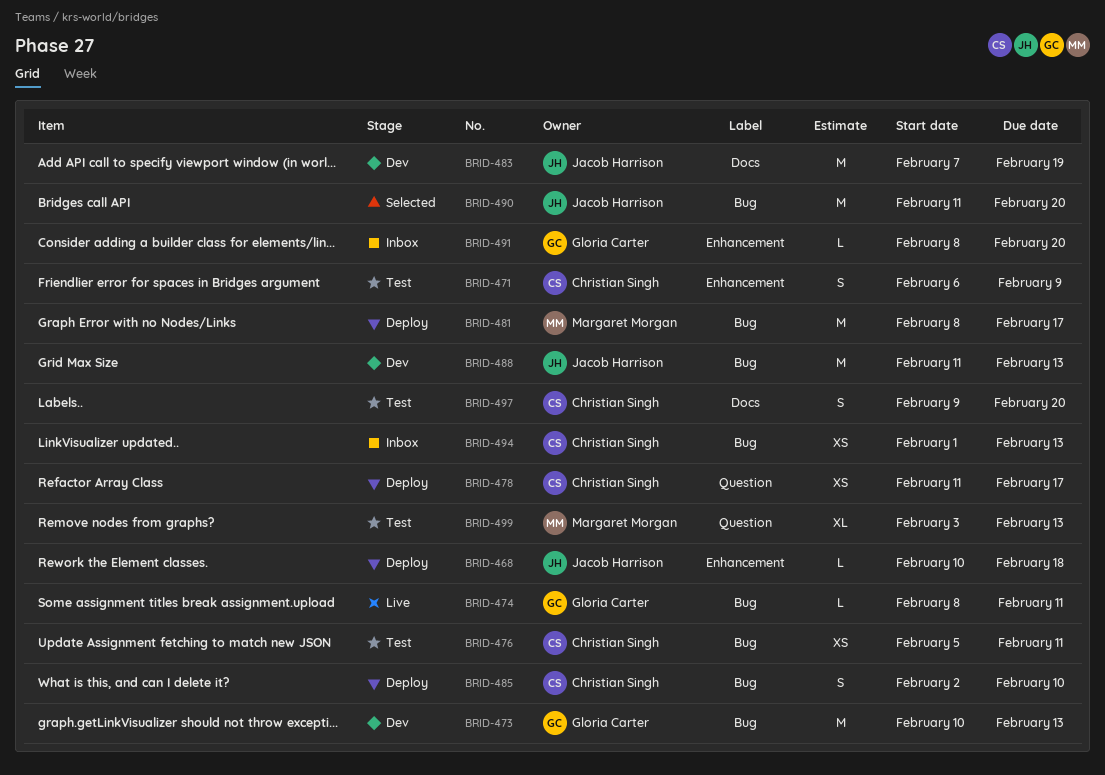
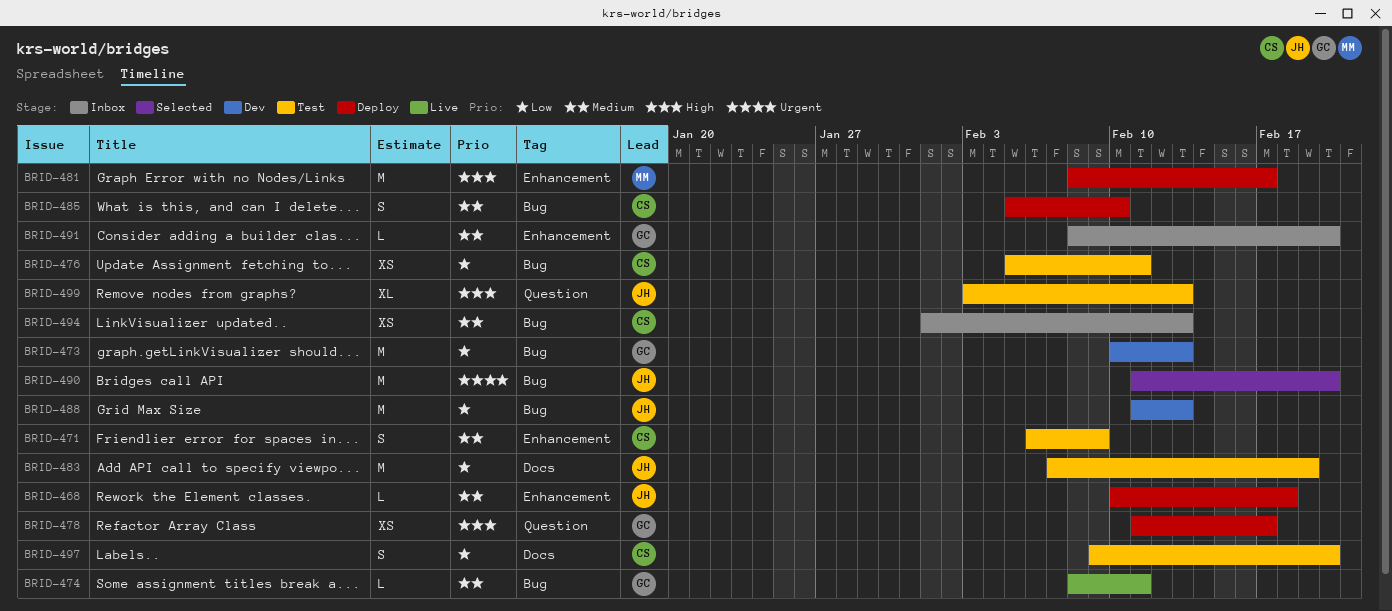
BRID-478, owner: Christian Singh -> Gloria Carter
BRID-481, label: Bug -> Enhancement
BRID-483, status: Dev -> Test
BRID-485, start: Feb 2 -> Feb 5
BRID-499, owner: Margaret Morgan -> Jacob Harrison

